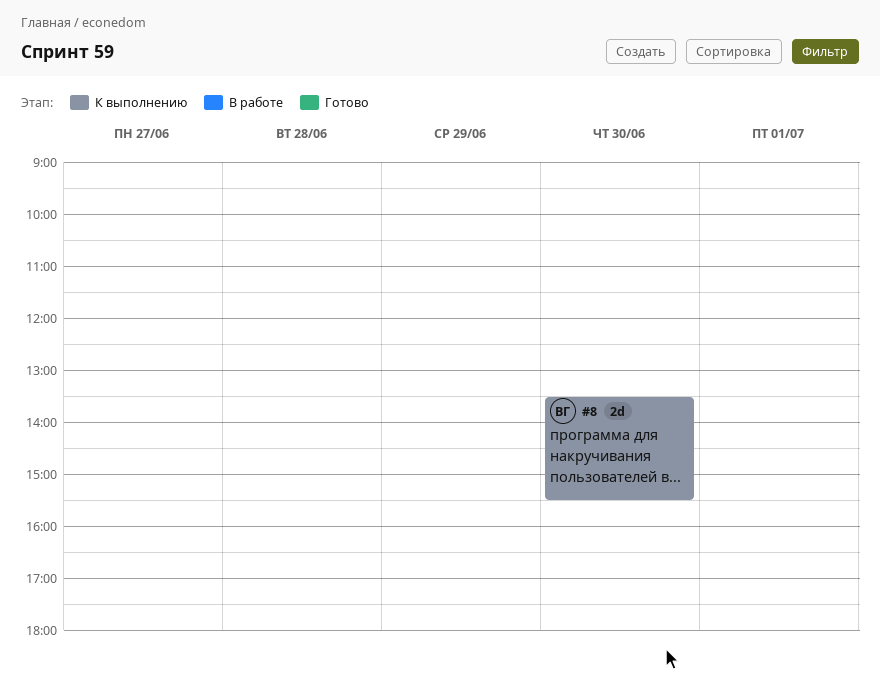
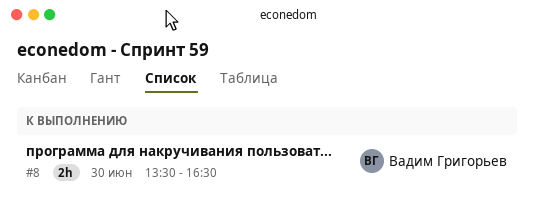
#8, estimate: 2d -> 2h
#8, ends: 15:30 -> 16:30

